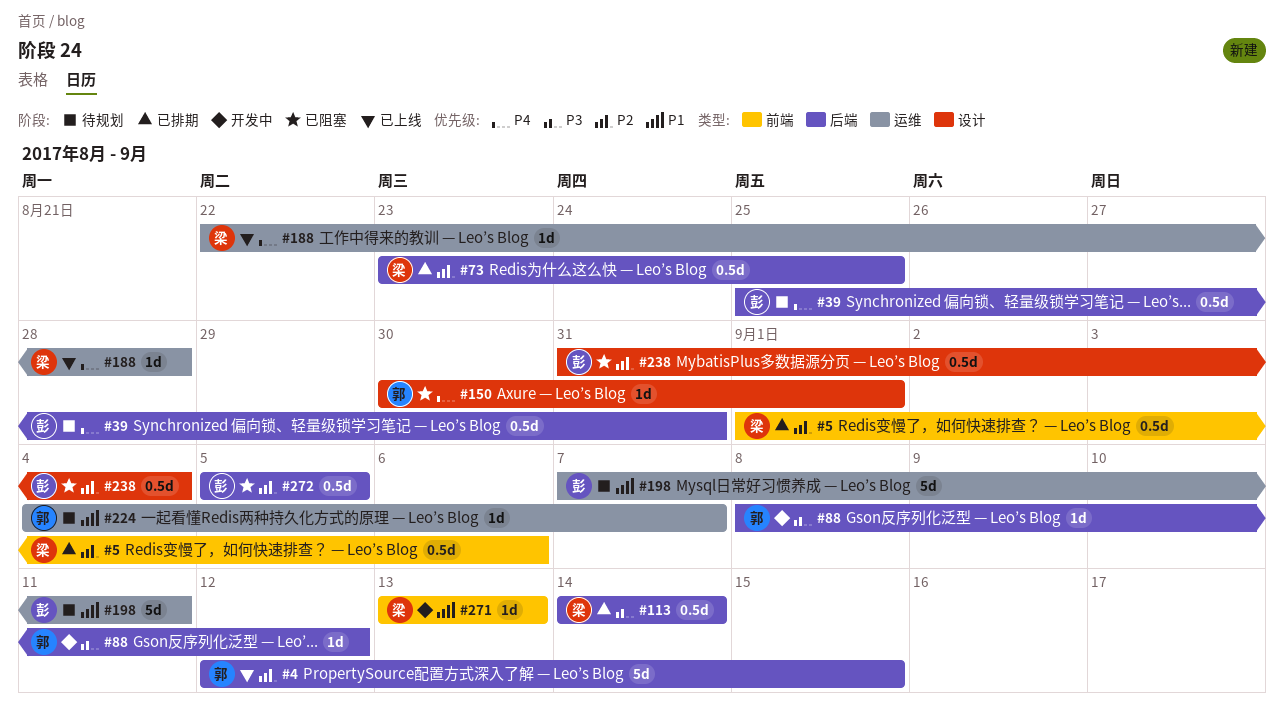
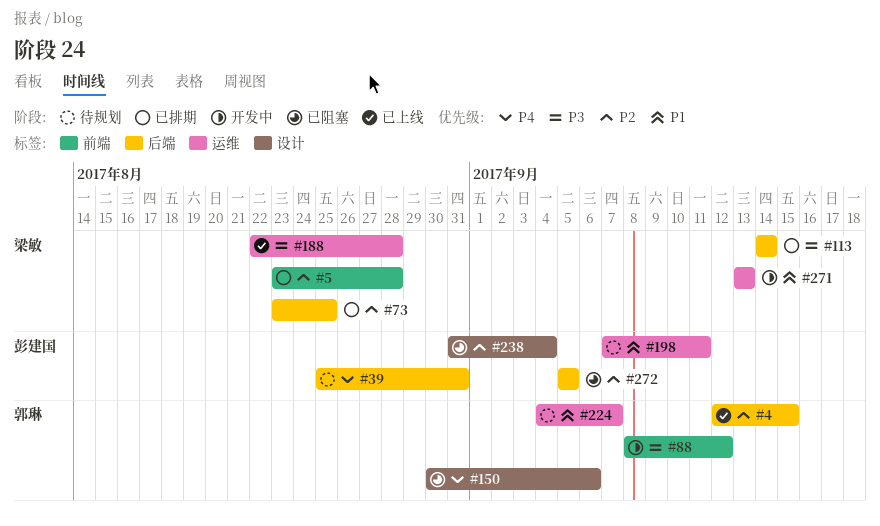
#5, start: Sep 1 -> Aug 23
#5, due: Sep 6 -> Aug 28
#88, label: 后端 -> 前端
#150, due: Sep 1 -> Sep 6
#188, priority: P4 -> P3
#271, label: 前端 -> 运维

